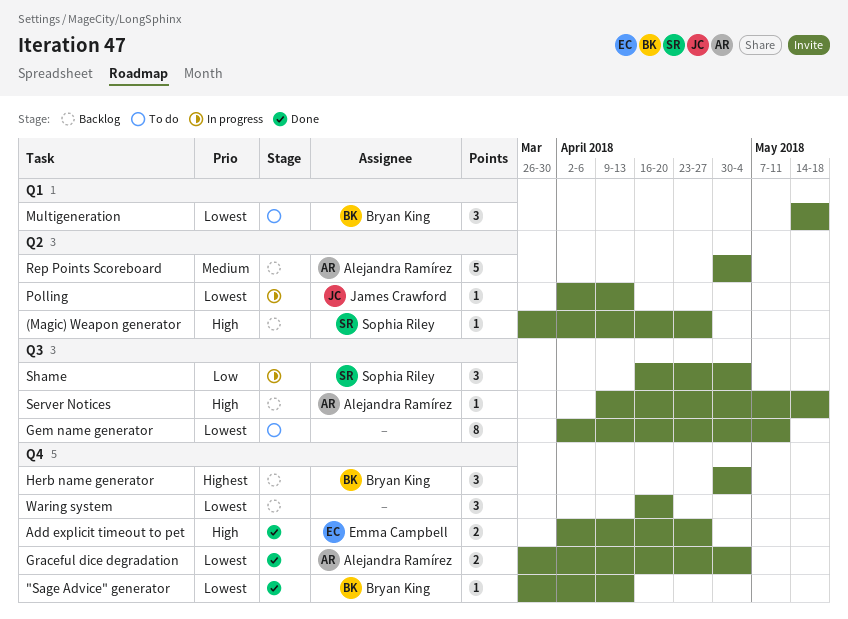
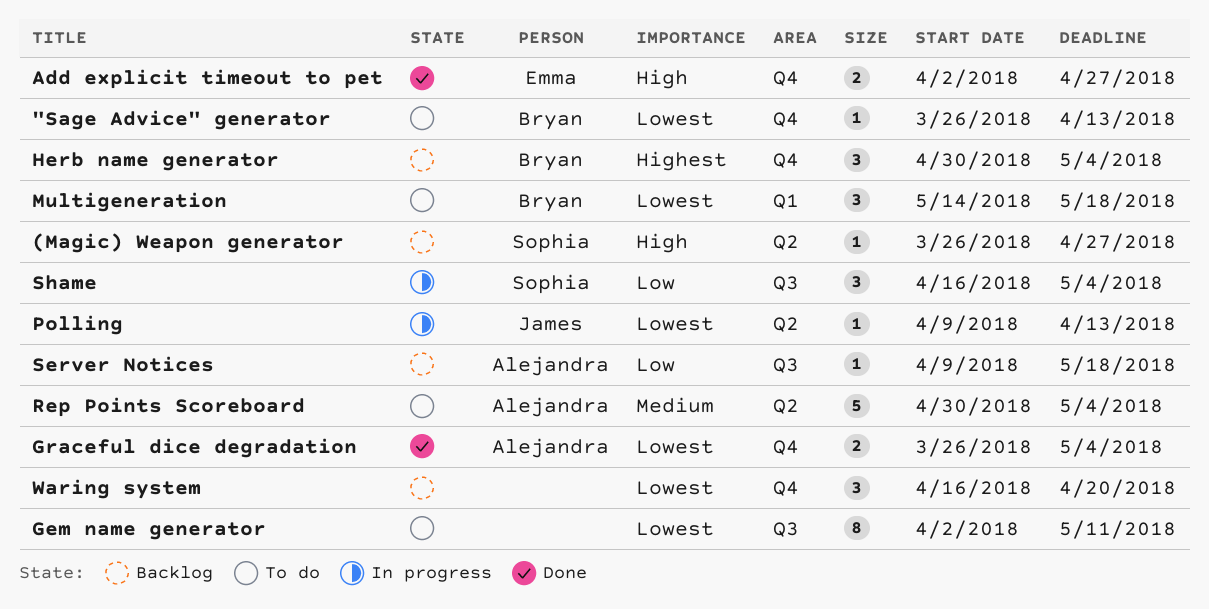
"Sage Advice" generator, status: Done -> To do
Polling, start: Apr 2 -> Apr 9
Rep Points Scoreboard, status: Backlog -> To do
Server Notices, priority: High -> Low

